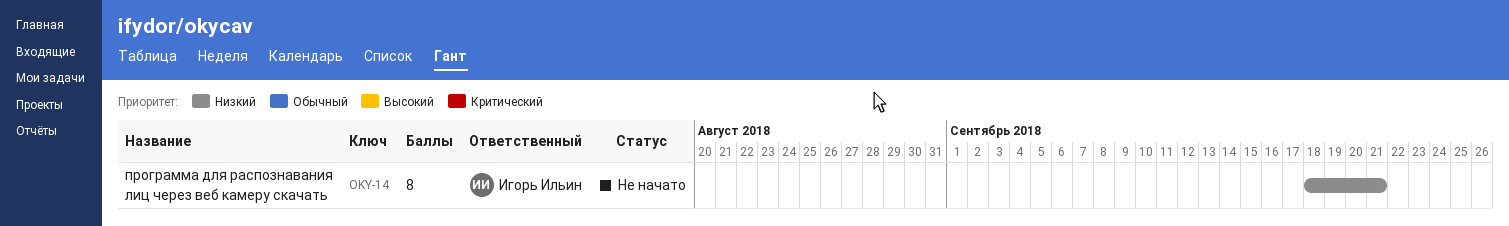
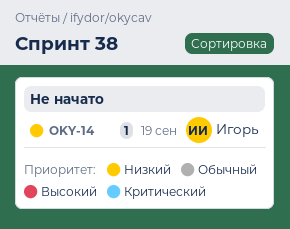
OKY-14, estimate: 8 -> 1
OKY-14, due: Sep 21 -> Sep 19

